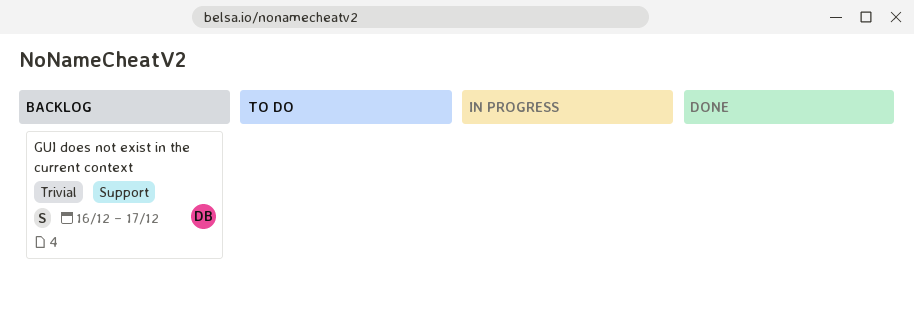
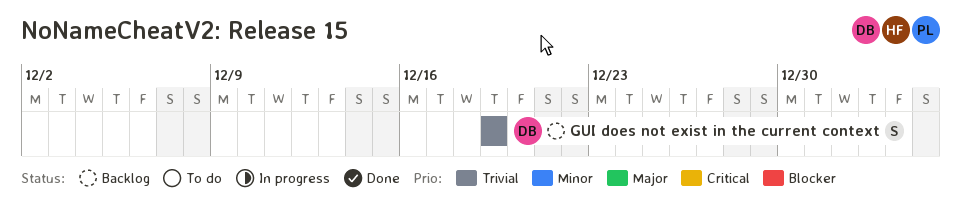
GUI does not exist in the current context, start: Dec 16 -> Dec 19
GUI does not exist in the current context, due: Dec 17 -> Dec 19

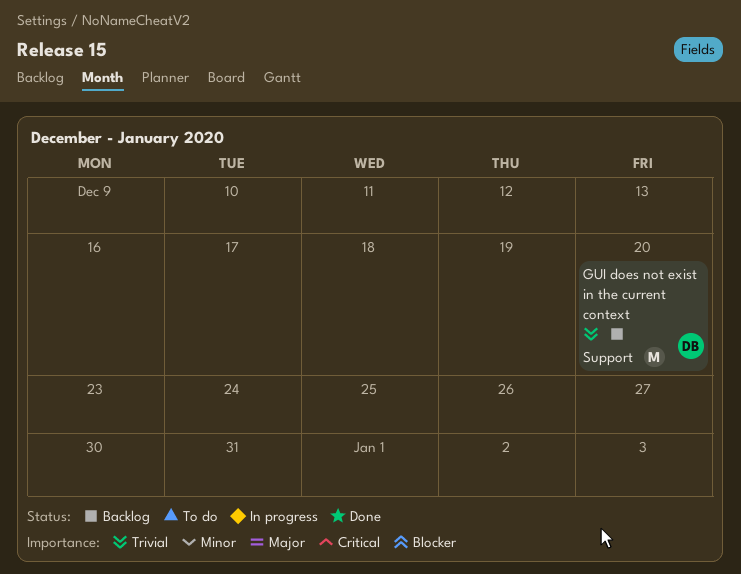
GUI does not exist in the current context, estimate: S -> M
GUI does not exist in the current context, due: Dec 19 -> Dec 20

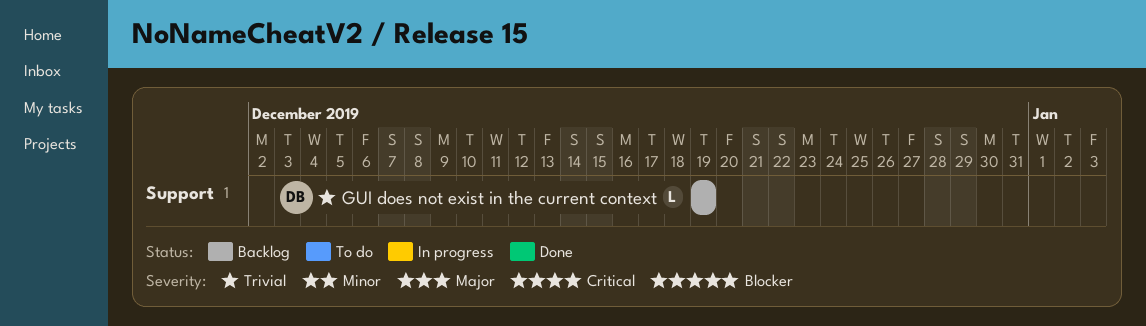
GUI does not exist in the current context, estimate: M -> L
GUI does not exist in the current context, due: Dec 20 -> Dec 19

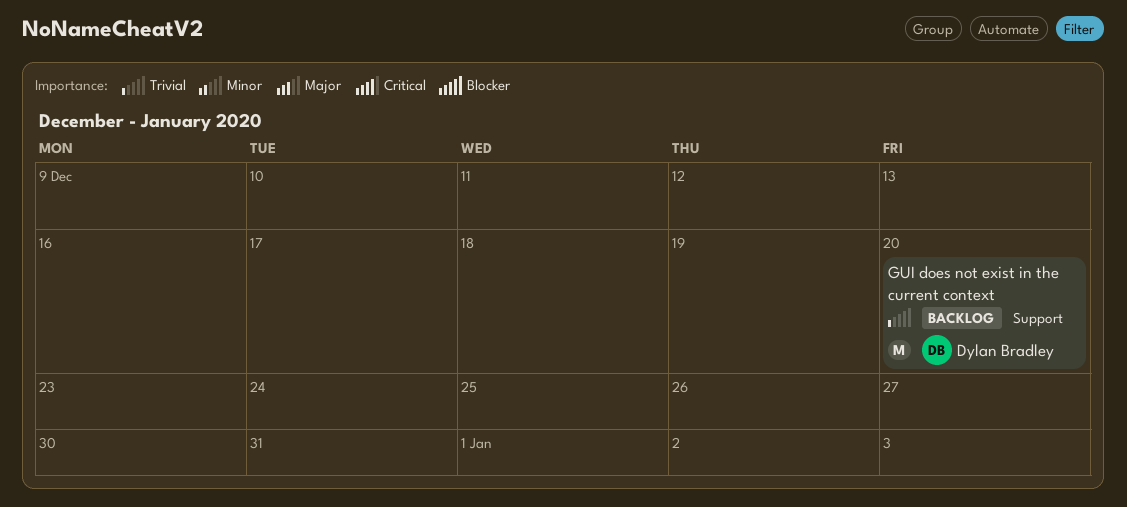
GUI does not exist in the current context, estimate: L -> M
GUI does not exist in the current context, due: Dec 19 -> Dec 20

